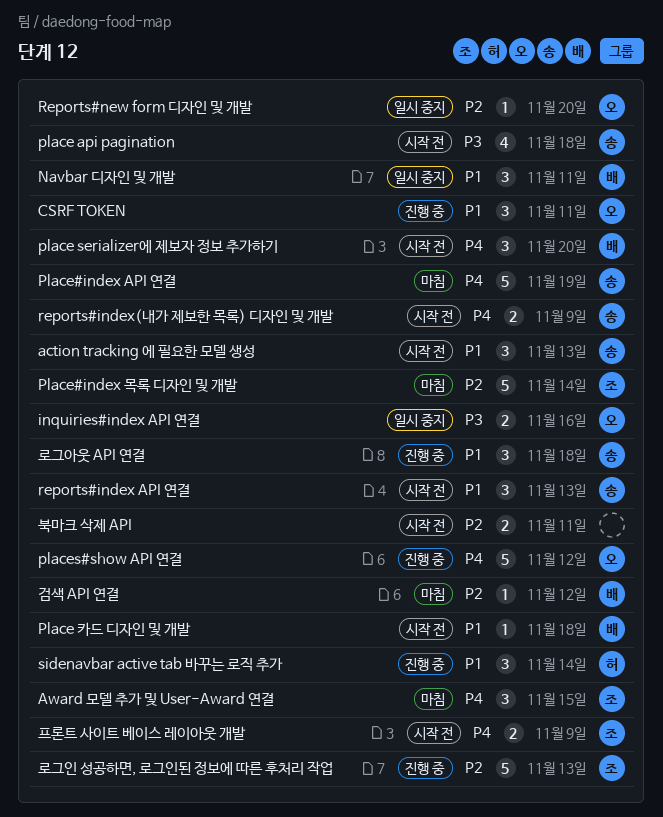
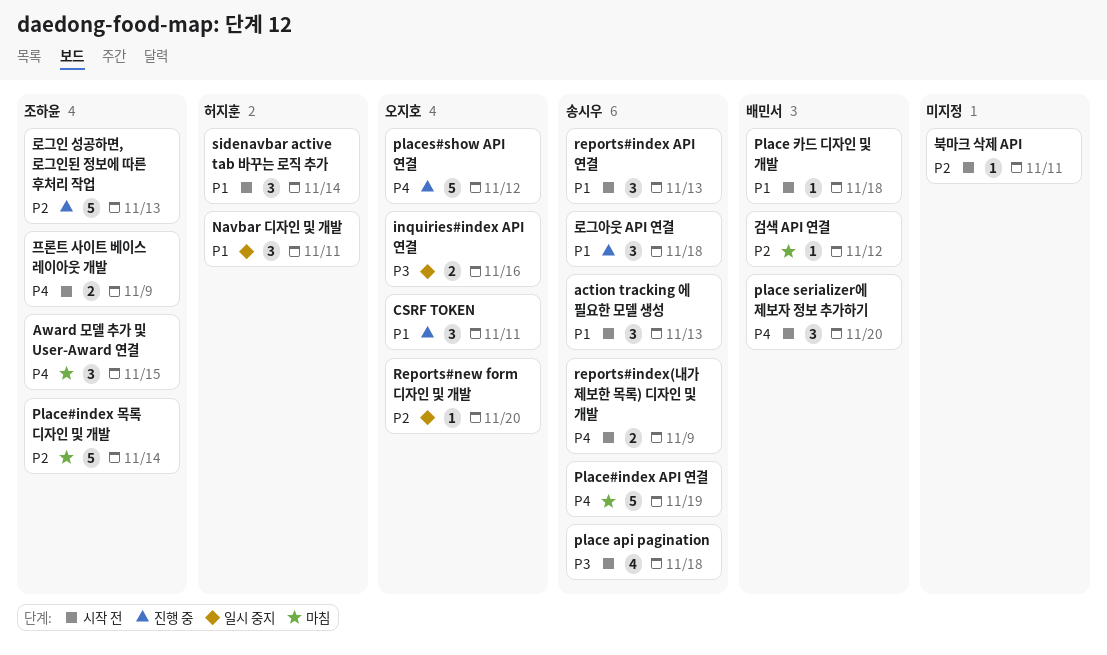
Navbar 디자인 및 개발, owner: 배민서 -> 허지훈
sidenavbar active tab 바꾸는 로직 추가, status: 진행 중 -> 시작 전
북마크 삭제 API, estimate: 2 -> 1

